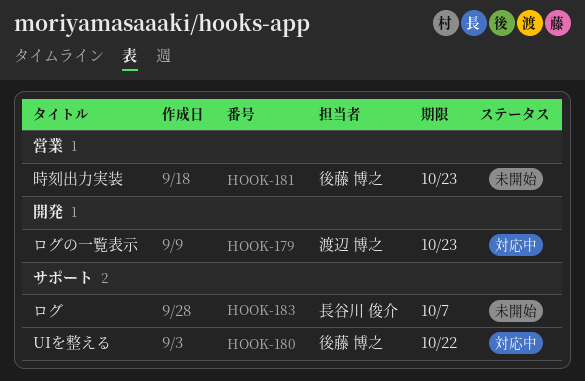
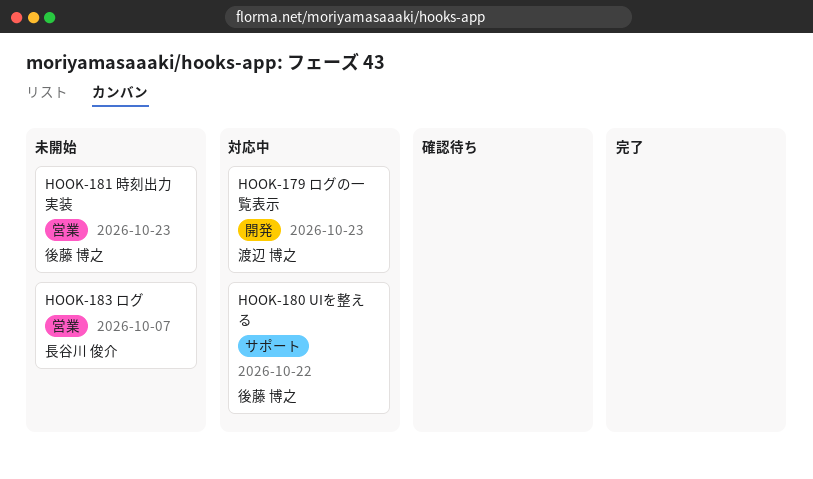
HOOK-183, label: サポート -> 営業

